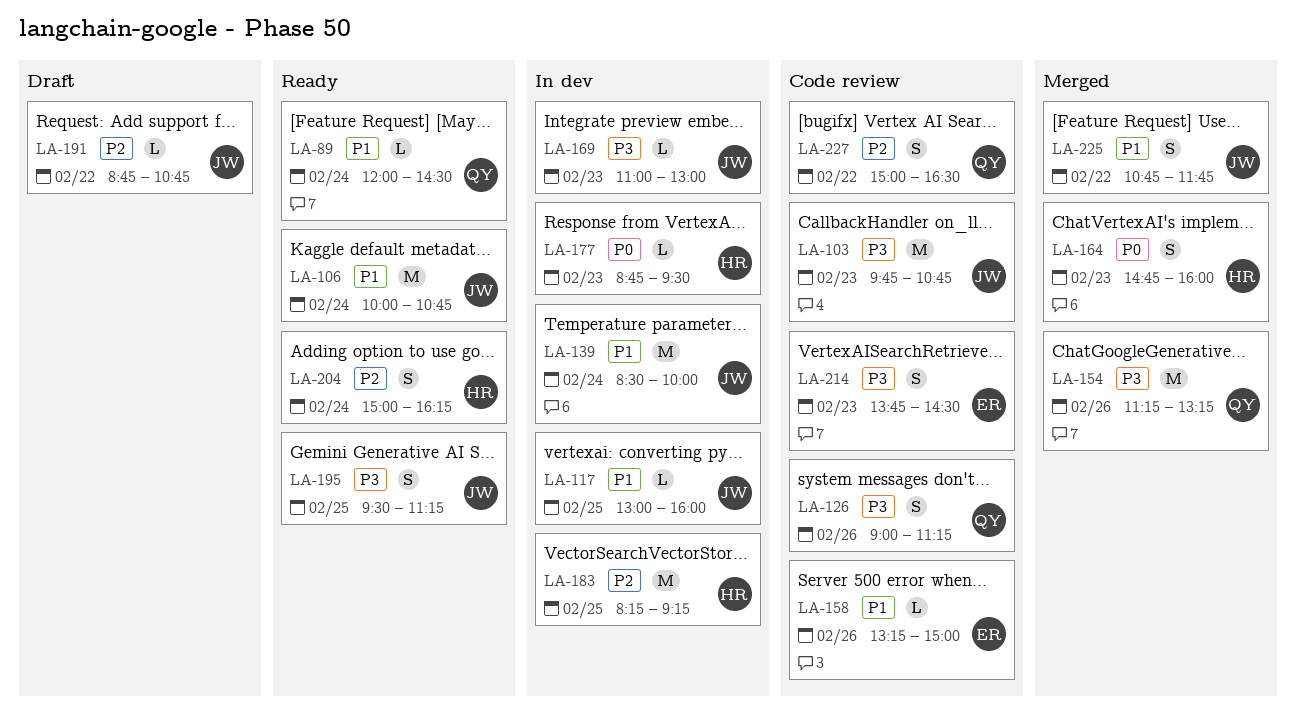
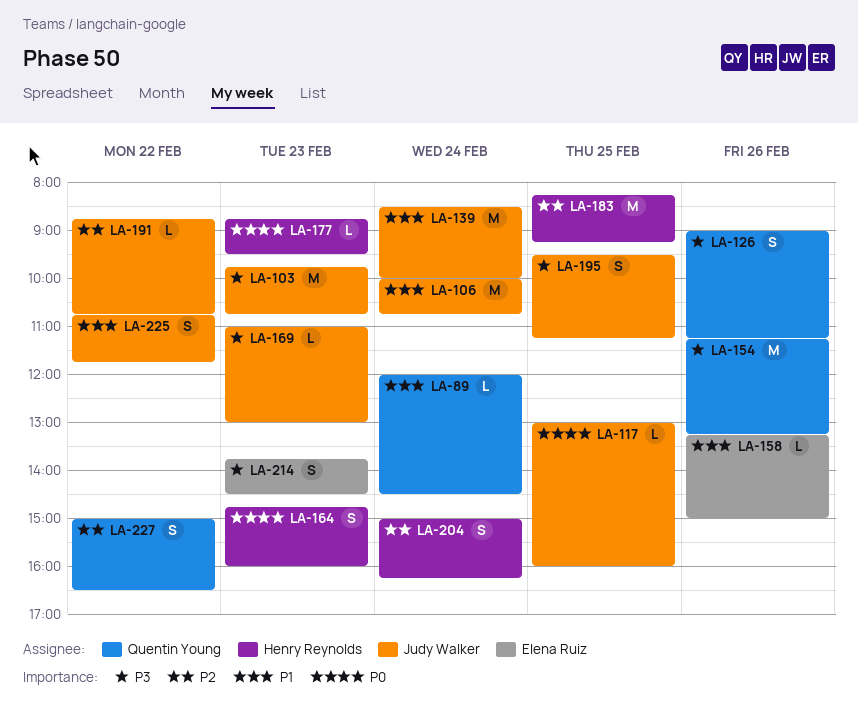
LA-117, priority: P1 -> P0

